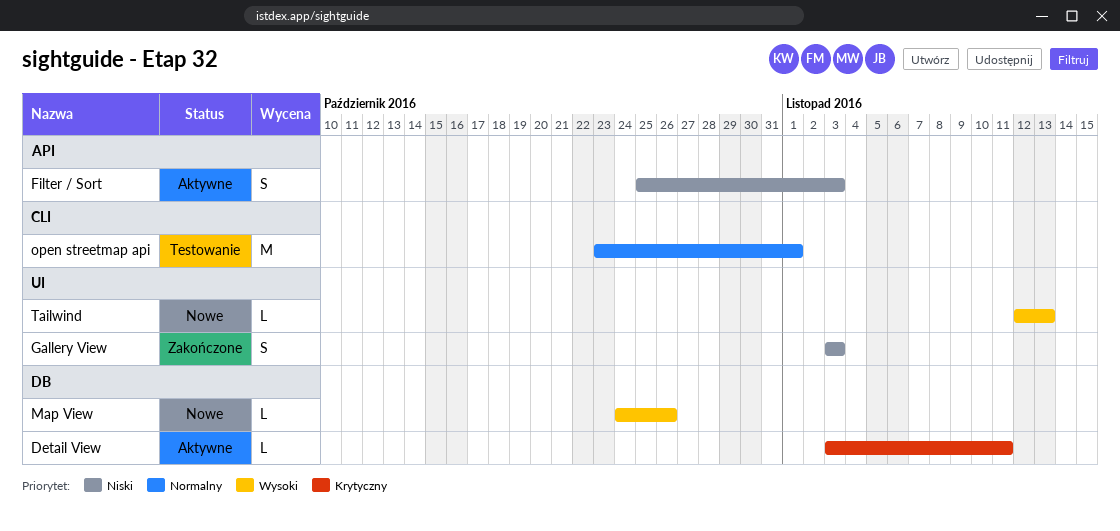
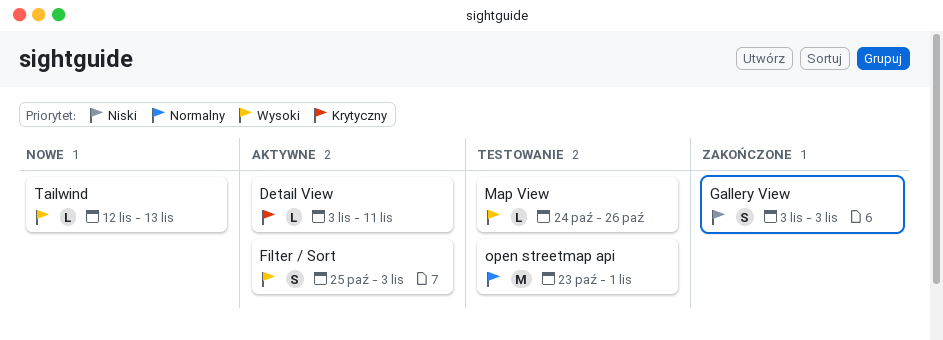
Filter / Sort, priority: Niski -> Wysoki
Map View, status: Nowe -> Testowanie

